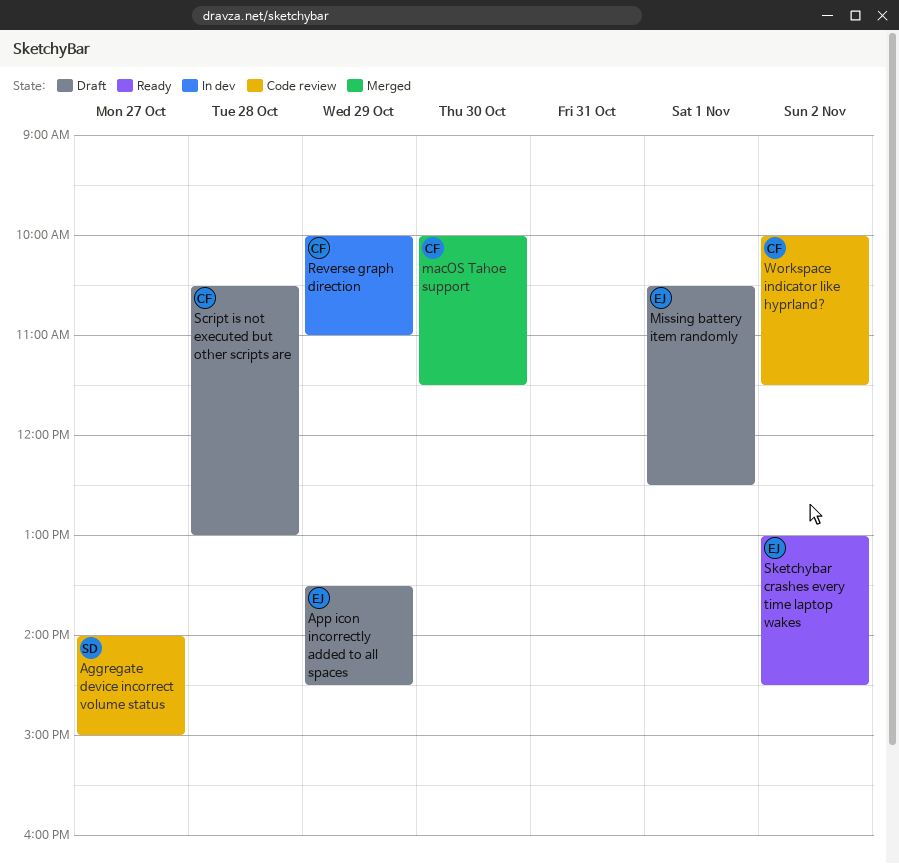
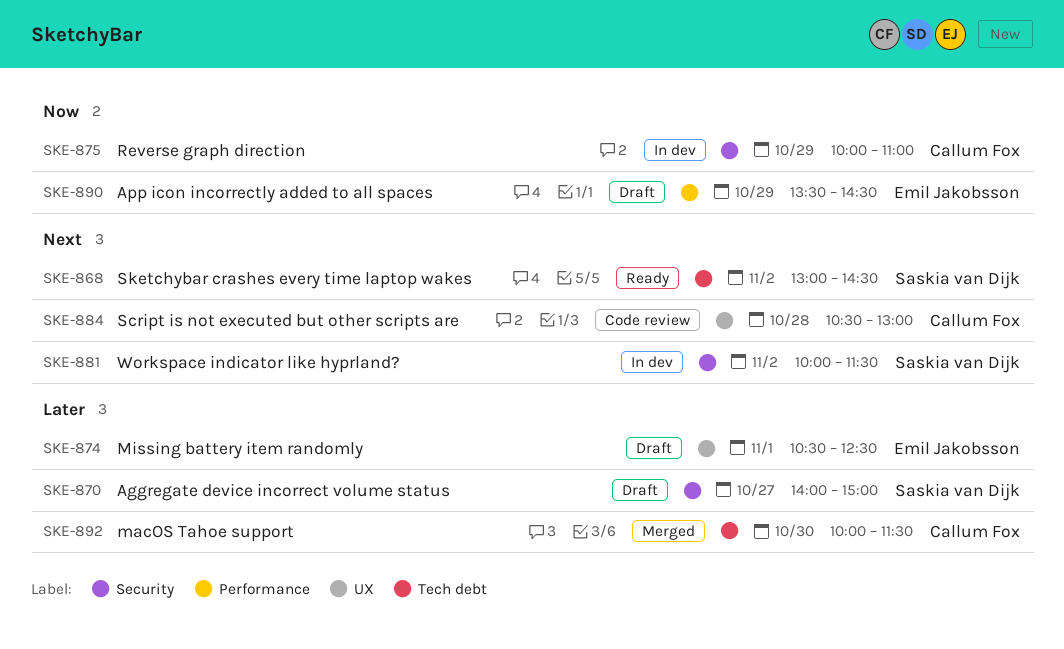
Aggregate device incorrect volume status, status: Code review -> Draft
Script is not executed but other scripts are, status: Draft -> Code review
Sketchybar crashes every time laptop wakes, owner: Emil Jakobsson -> Saskia van Dijk
Workspace indicator like hyprland?, status: Code review -> In dev
Workspace indicator like hyprland?, owner: Callum Fox -> Saskia van Dijk

